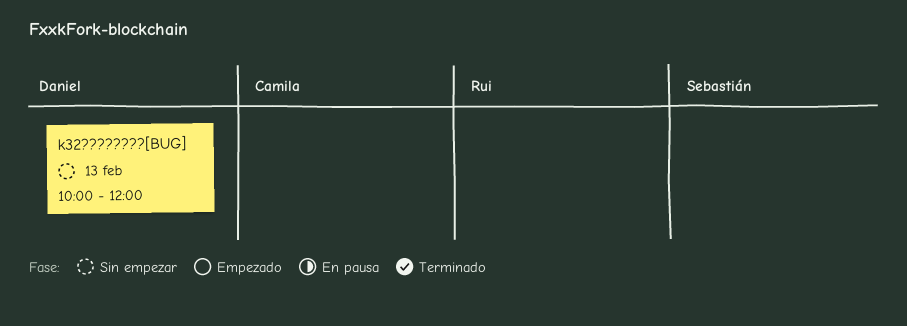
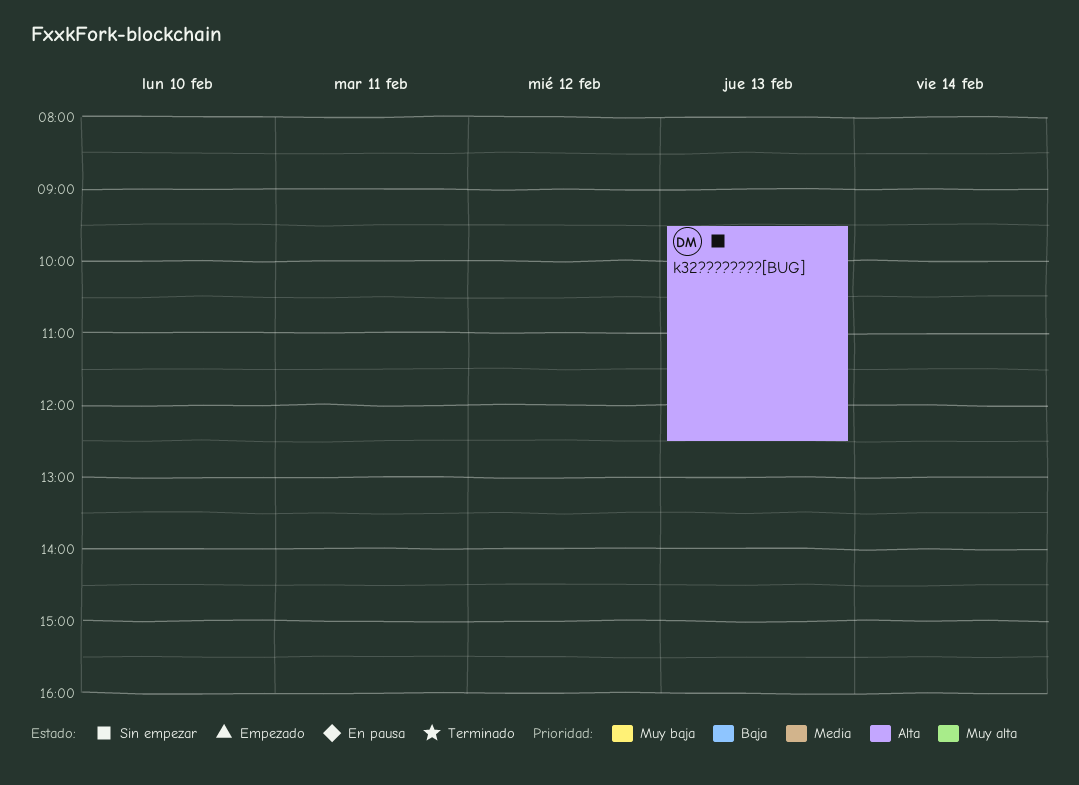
k32????????[BUG], begins: 10:00 -> 09:30
k32????????[BUG], ends: 12:00 -> 12:30

